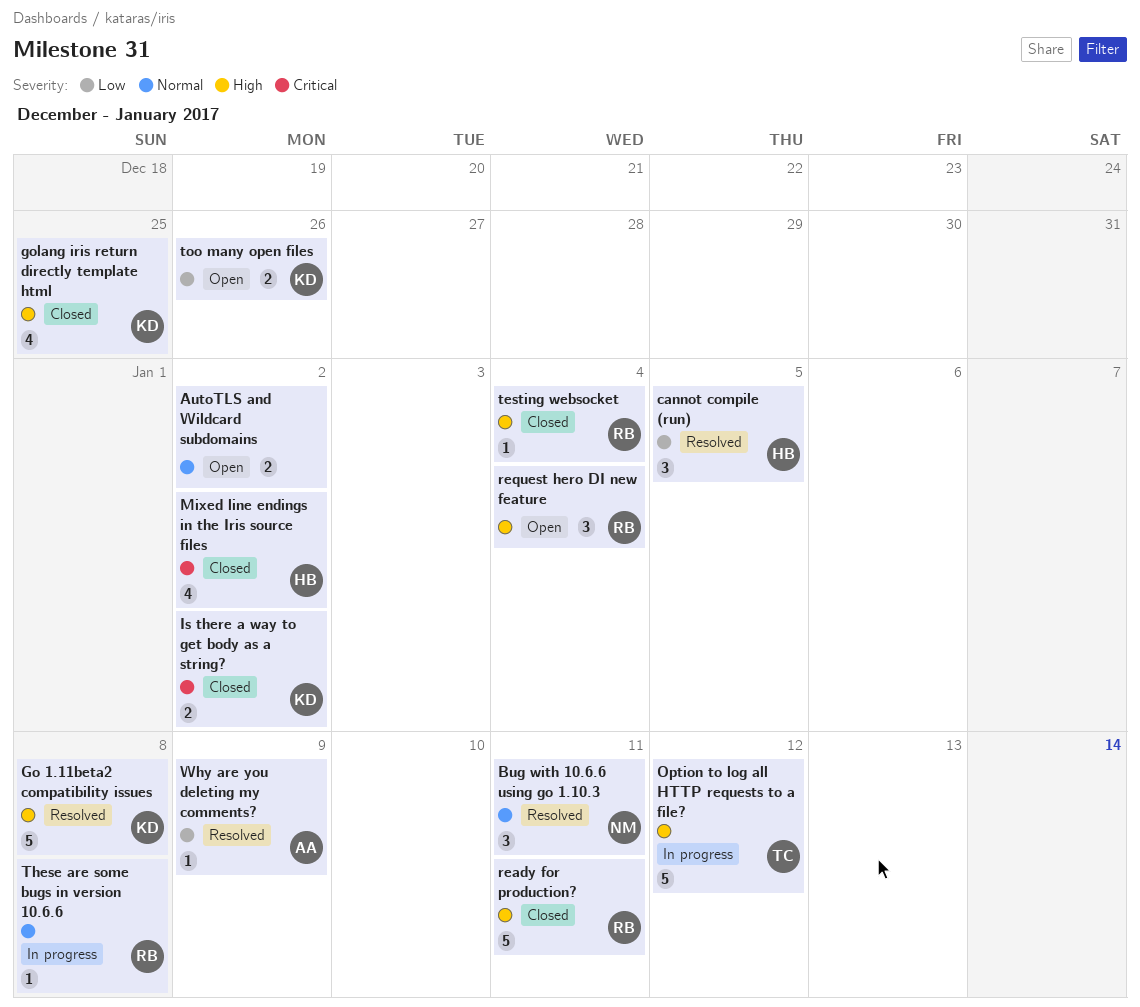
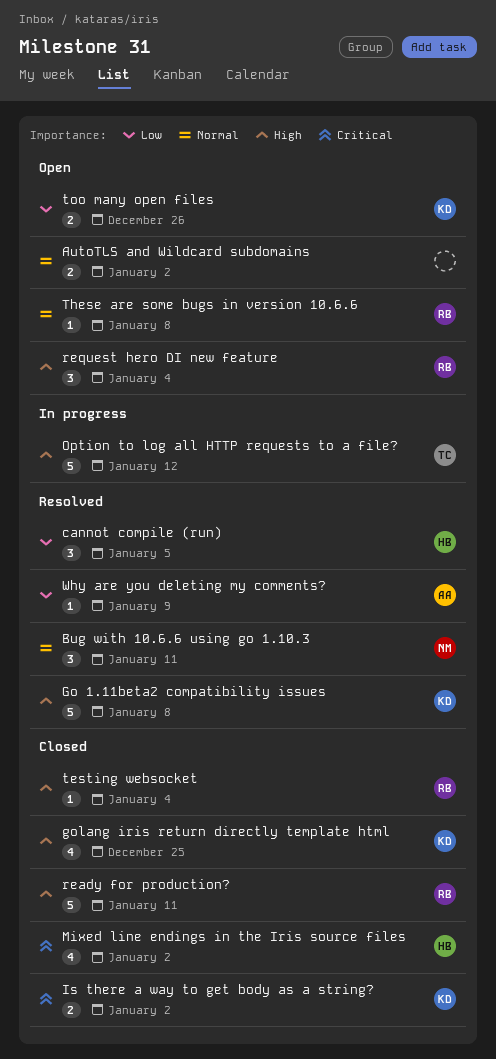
These are some bugs in version 10.6.6, status: In progress -> Open

